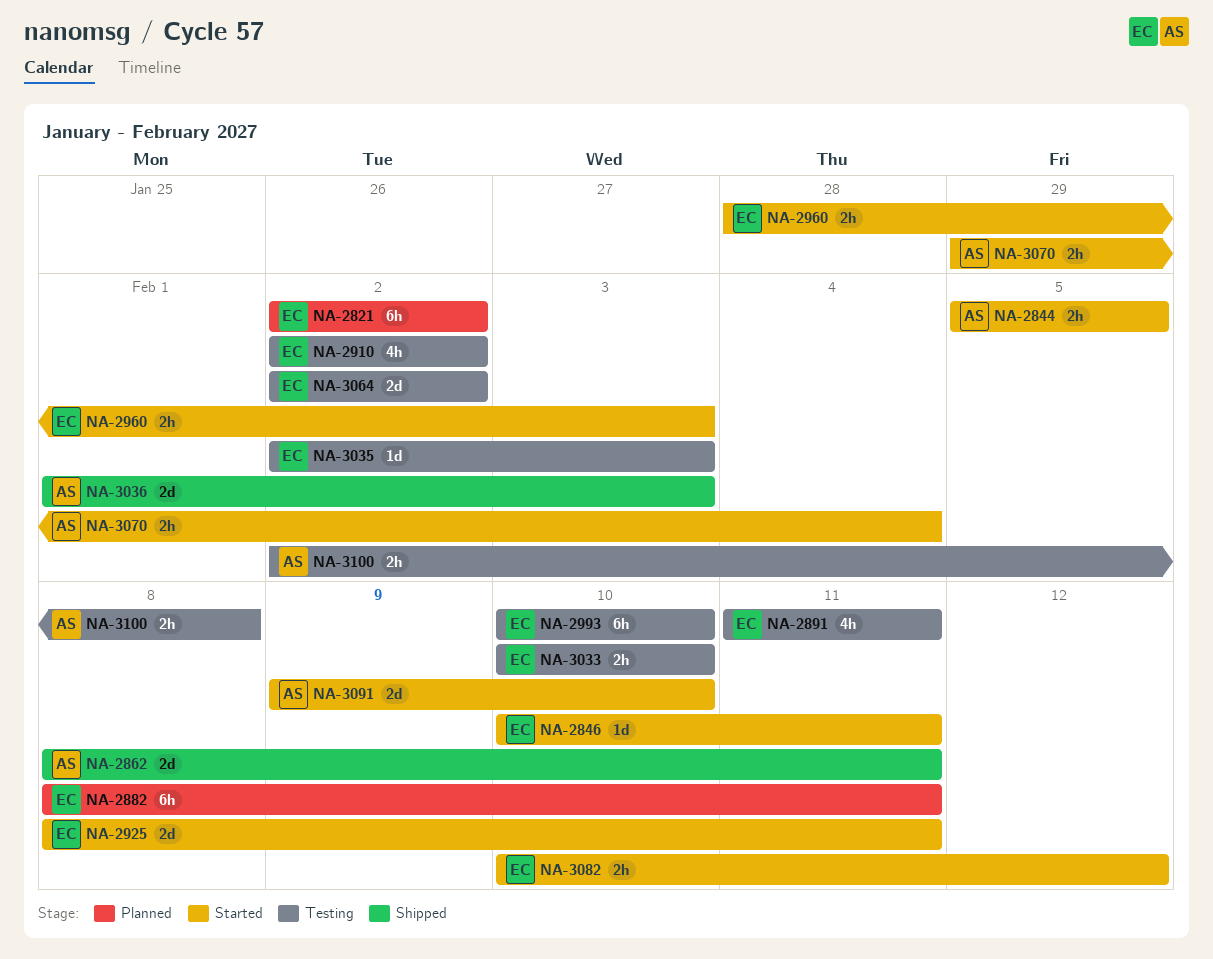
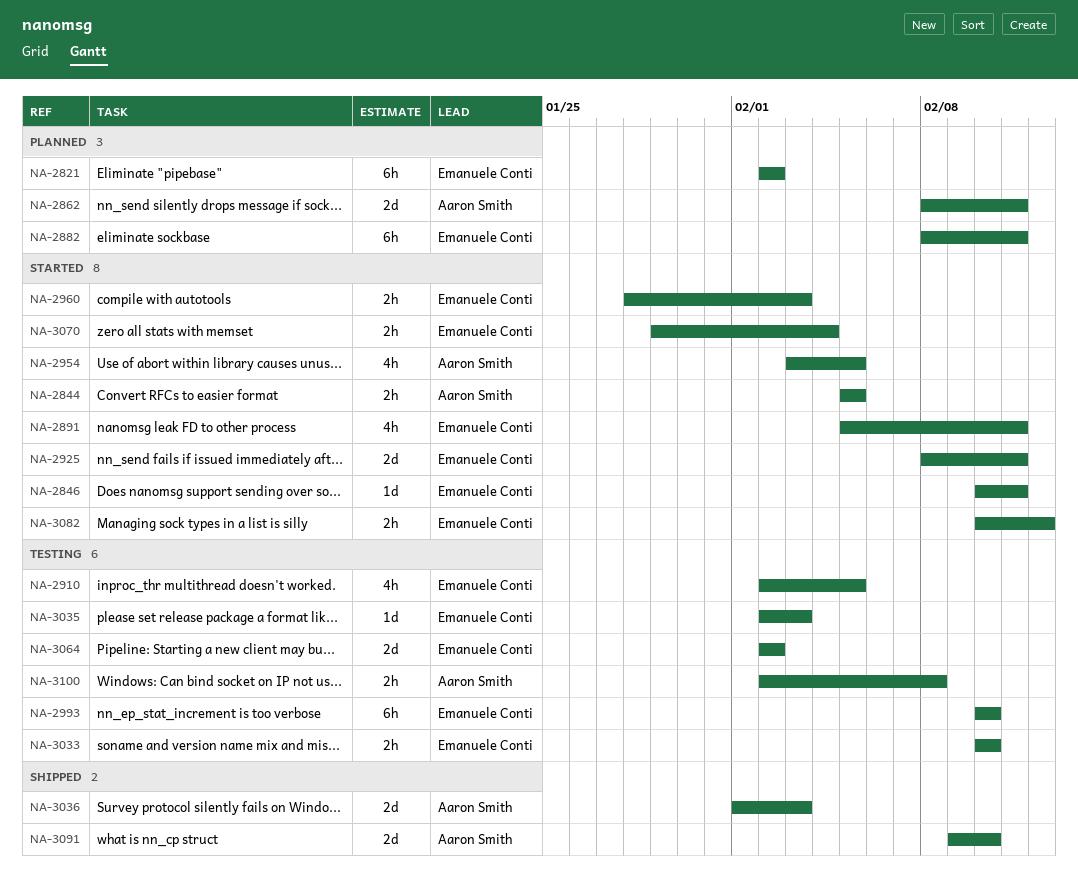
NA-2862, status: Shipped -> Planned
NA-2891, status: Testing -> Started
NA-2891, start: Feb 11 -> Feb 5
NA-2910, due: Feb 2 -> Feb 5
NA-2954: none -> present
NA-3070, owner: Aaron Smith -> Emanuele Conti
NA-3091, status: Started -> Shipped

